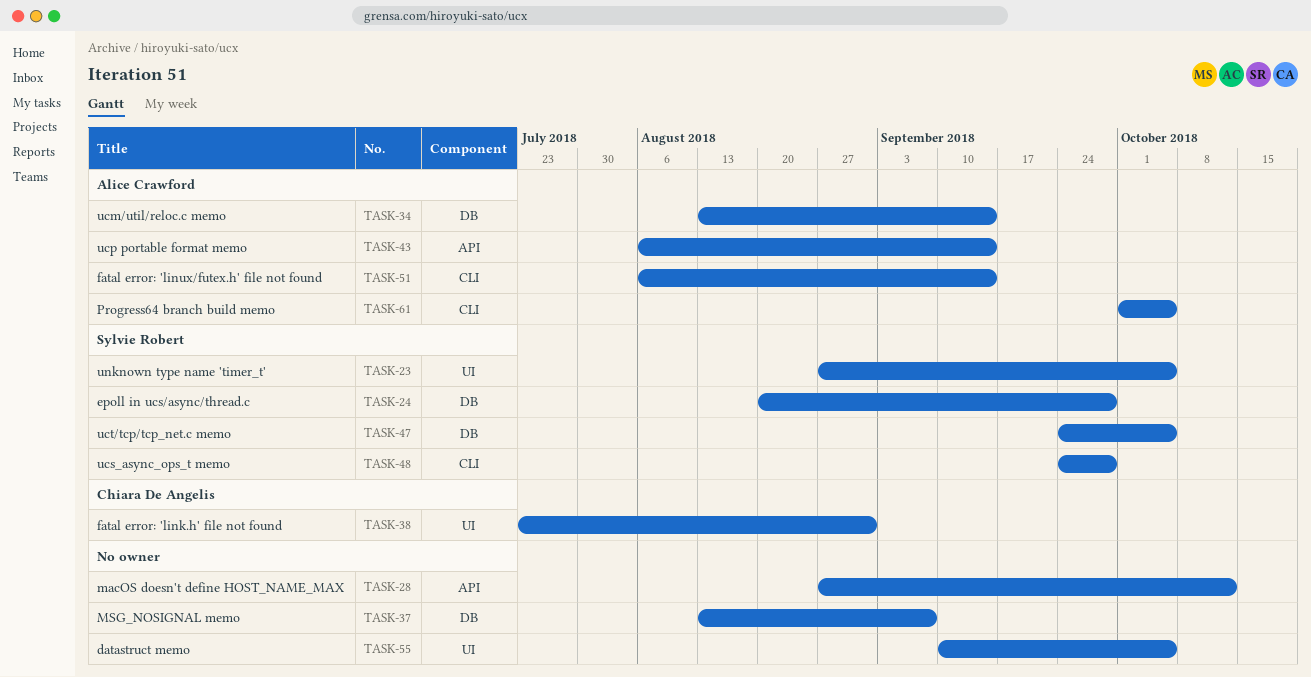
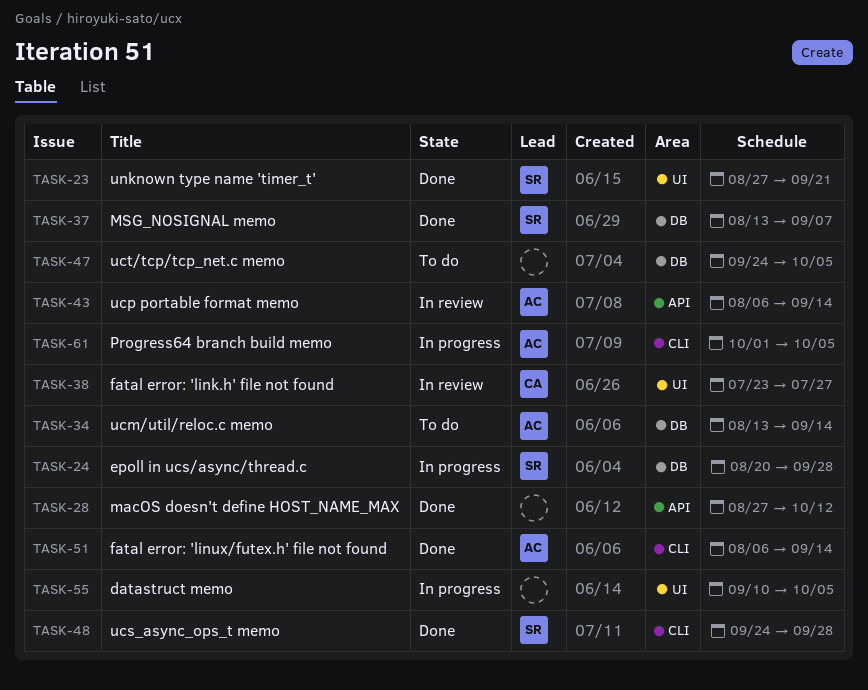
TASK-23, due: Oct 5 -> Sep 21
TASK-37, owner: none -> Sylvie Robert
TASK-38, due: Aug 31 -> Jul 27
TASK-47, owner: Sylvie Robert -> none

